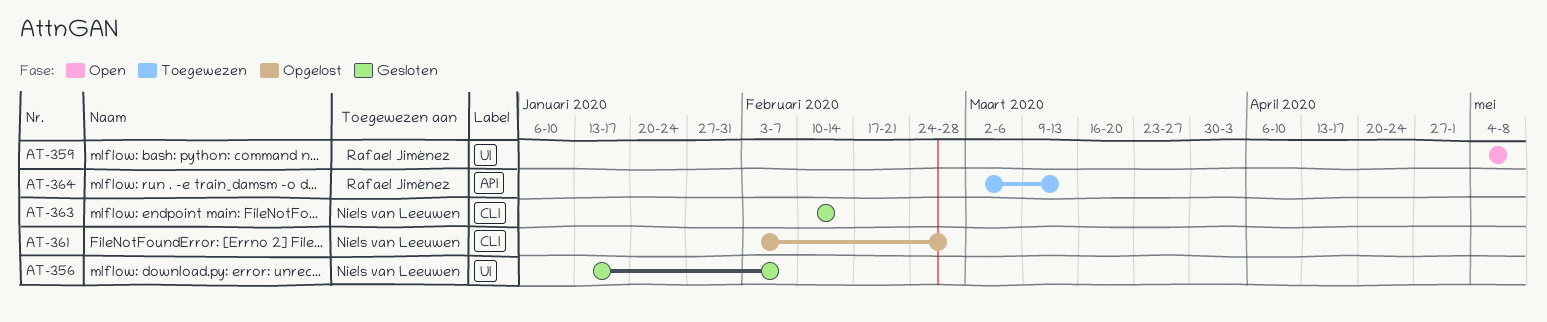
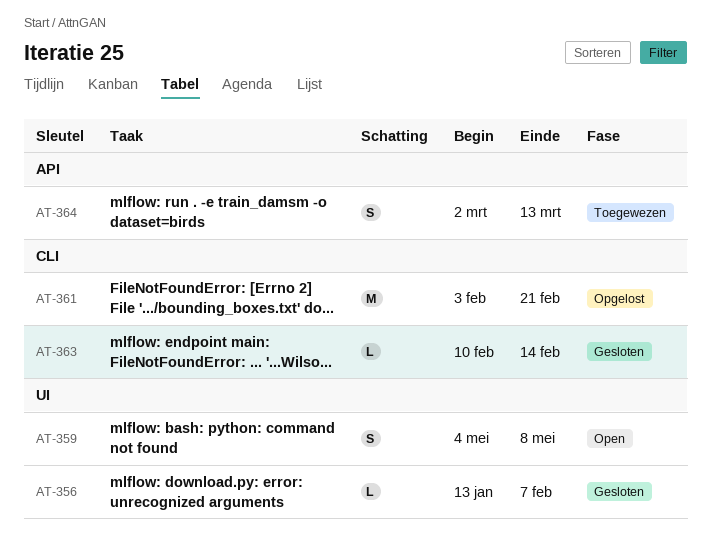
AT-361, due: Feb 28 -> Feb 21

